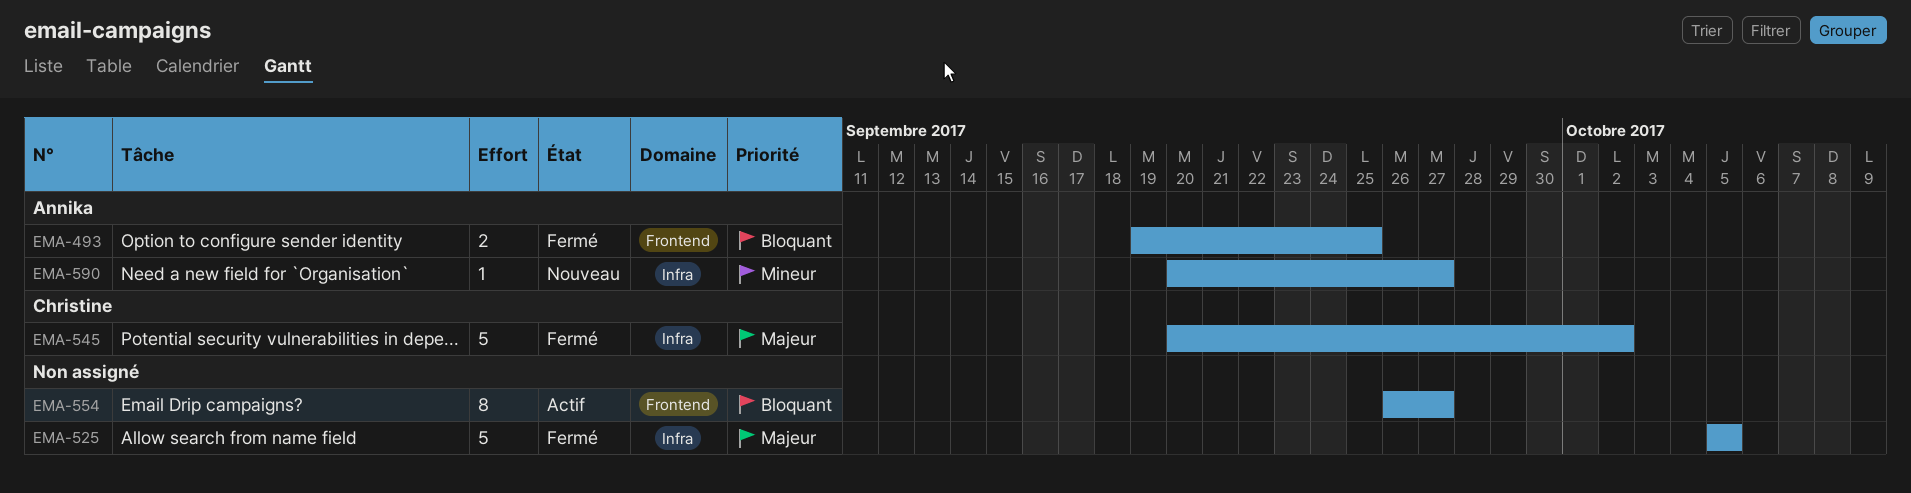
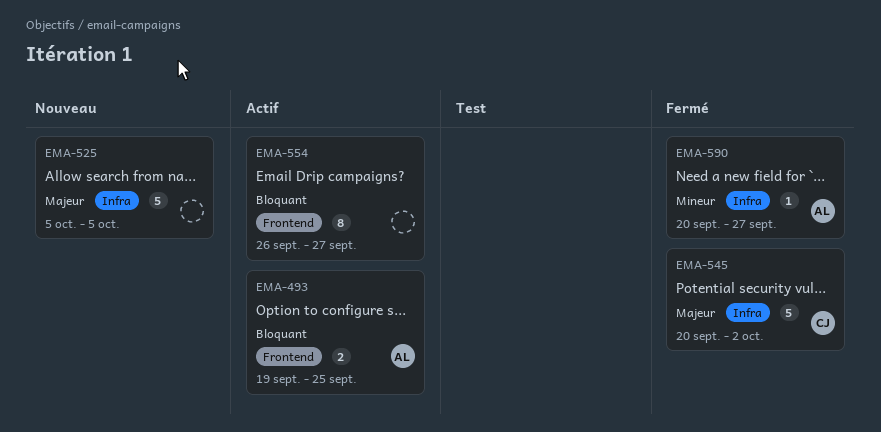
EMA-493, status: Fermé -> Actif
EMA-525, status: Fermé -> Nouveau
EMA-590, status: Nouveau -> Fermé

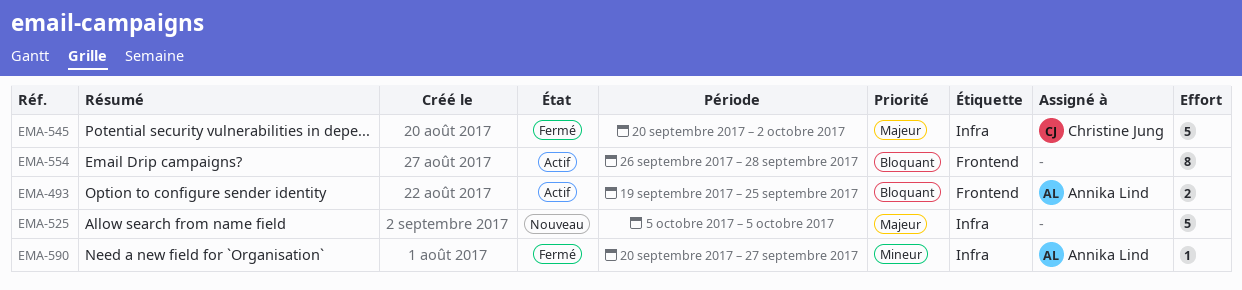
EMA-554, due: Sep 27 -> Sep 28

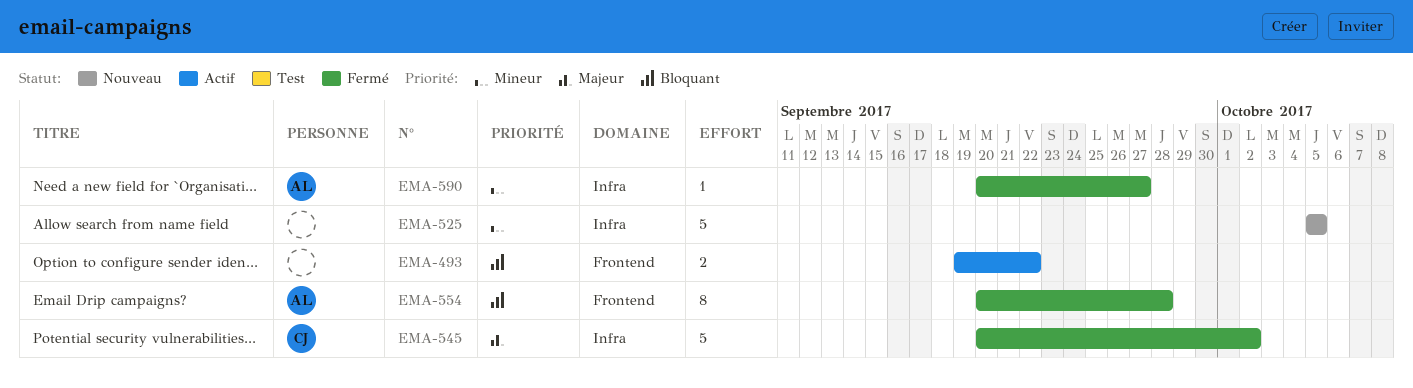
EMA-493, owner: Annika Lind -> none
EMA-493, due: Sep 25 -> Sep 22
EMA-525, priority: Majeur -> Mineur
EMA-554, status: Actif -> Fermé
EMA-554, owner: none -> Annika Lind
EMA-554, start: Sep 26 -> Sep 20

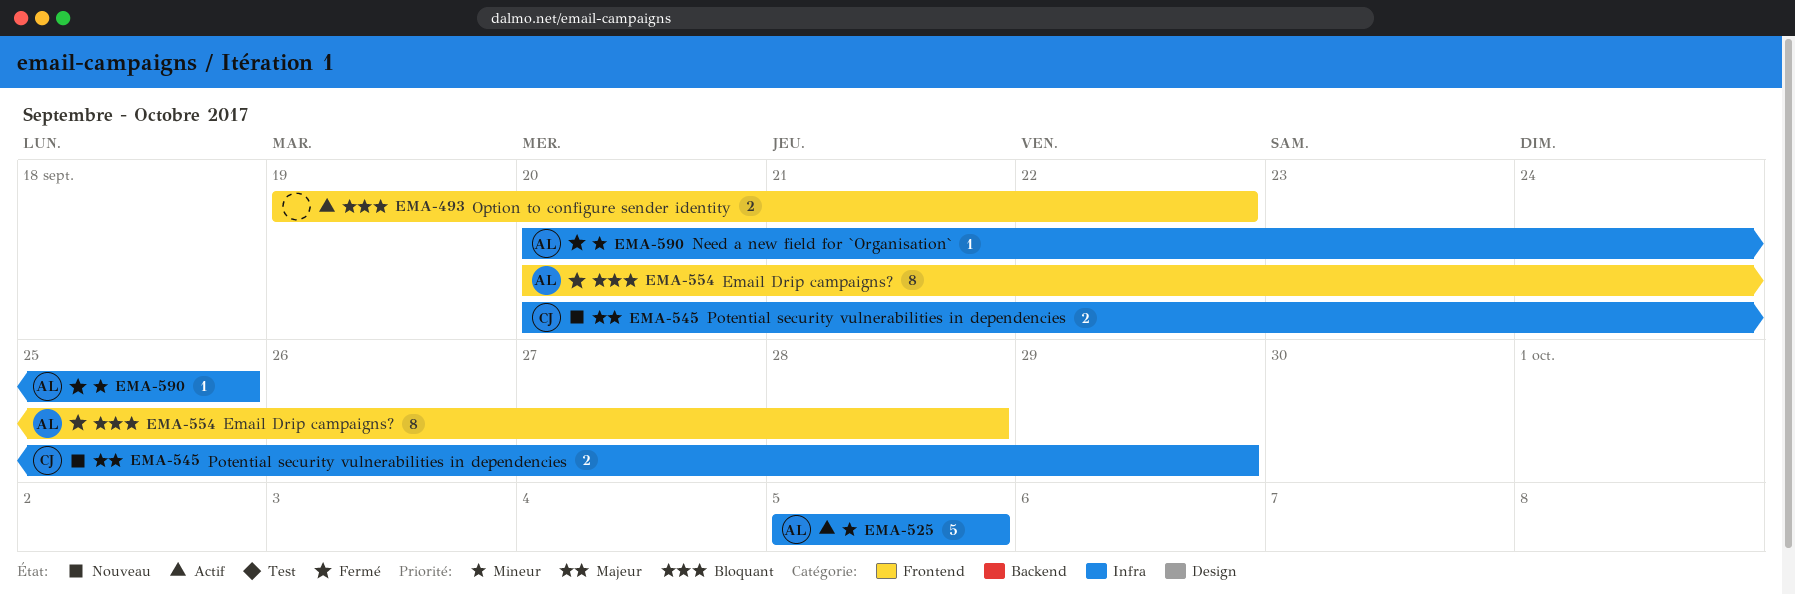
EMA-525, status: Nouveau -> Actif
EMA-525, owner: none -> AL
EMA-545, status: Fermé -> Nouveau
EMA-545, estimate: 5 -> 2
EMA-545, due: Oct 2 -> Sep 29
EMA-590, due: Sep 27 -> Sep 25

